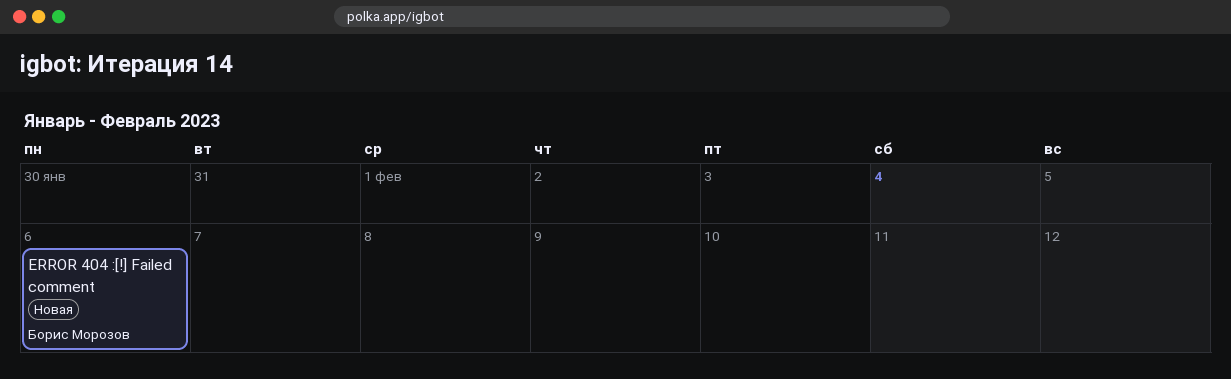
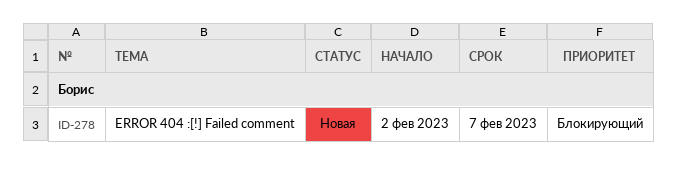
ERROR 404 :[!] Failed comment, due: Feb 6 -> Feb 7

